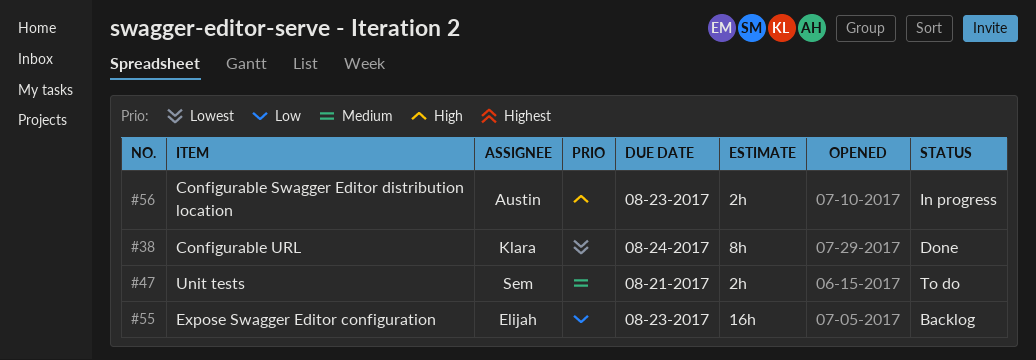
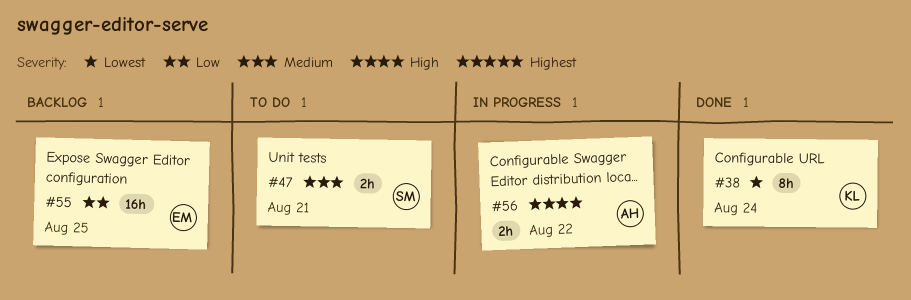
#55, due: Aug 23 -> Aug 25
#56, due: Aug 23 -> Aug 22

